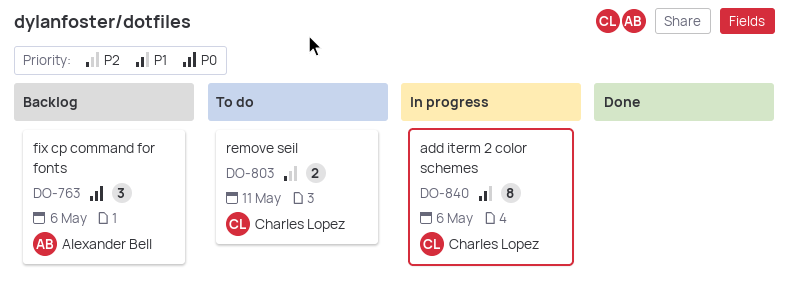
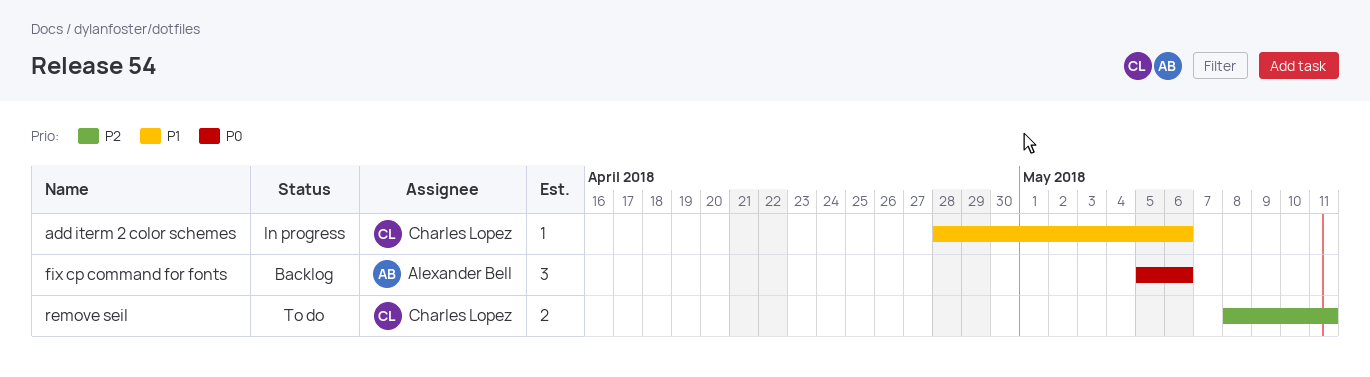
add iterm 2 color schemes, estimate: 8 -> 1

